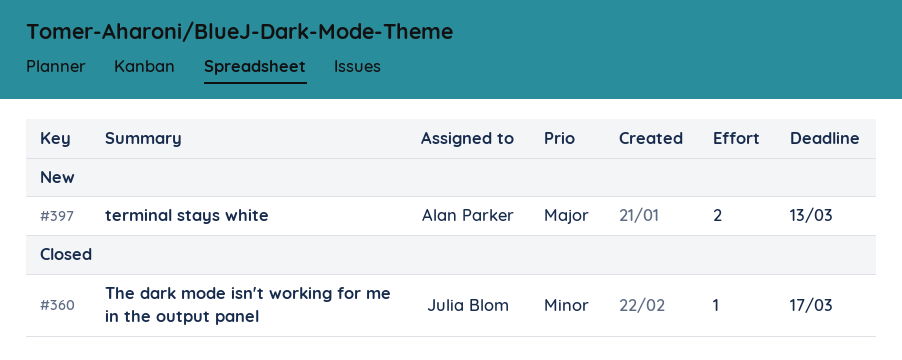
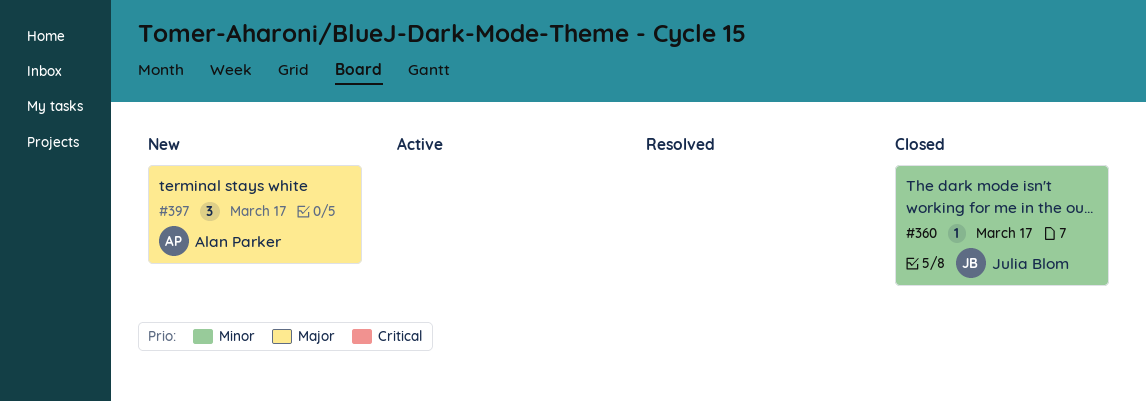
#397, estimate: 2 -> 3
#397, due: Mar 13 -> Mar 17

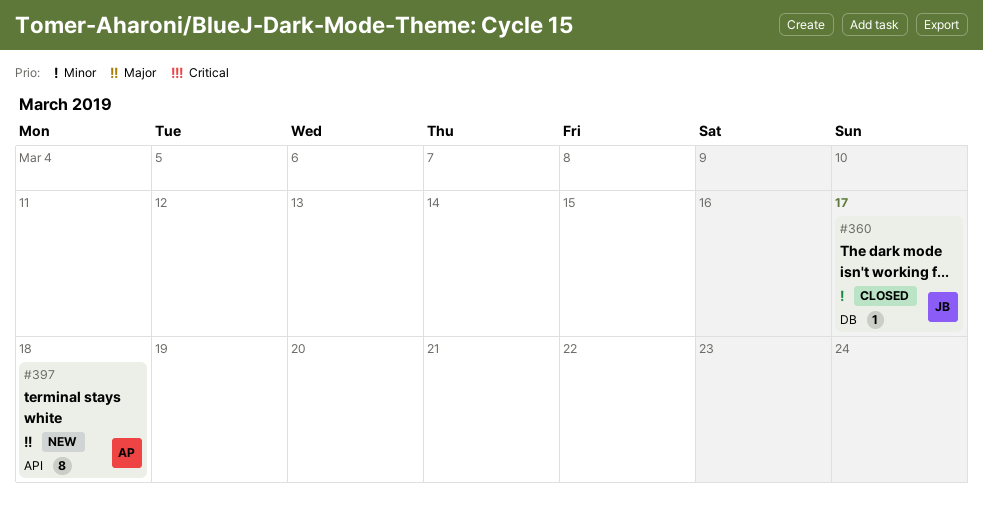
#397, estimate: 3 -> 8
#397, due: Mar 17 -> Mar 18

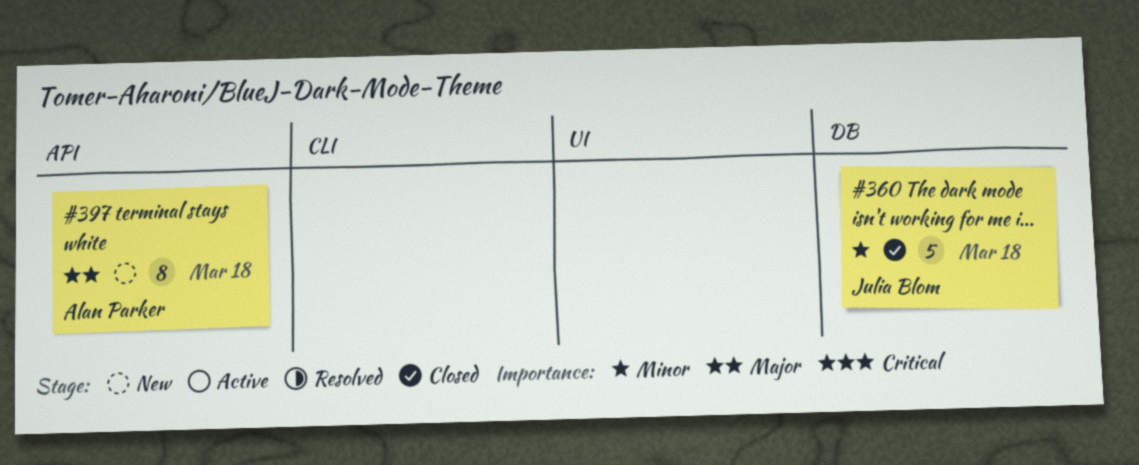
#360, estimate: 1 -> 5
#360, due: Mar 17 -> Mar 18

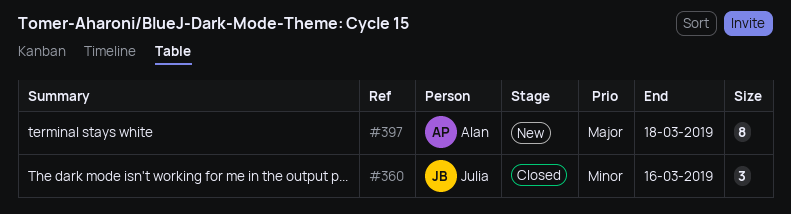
#360, estimate: 5 -> 3
#360, due: Mar 18 -> Mar 16

